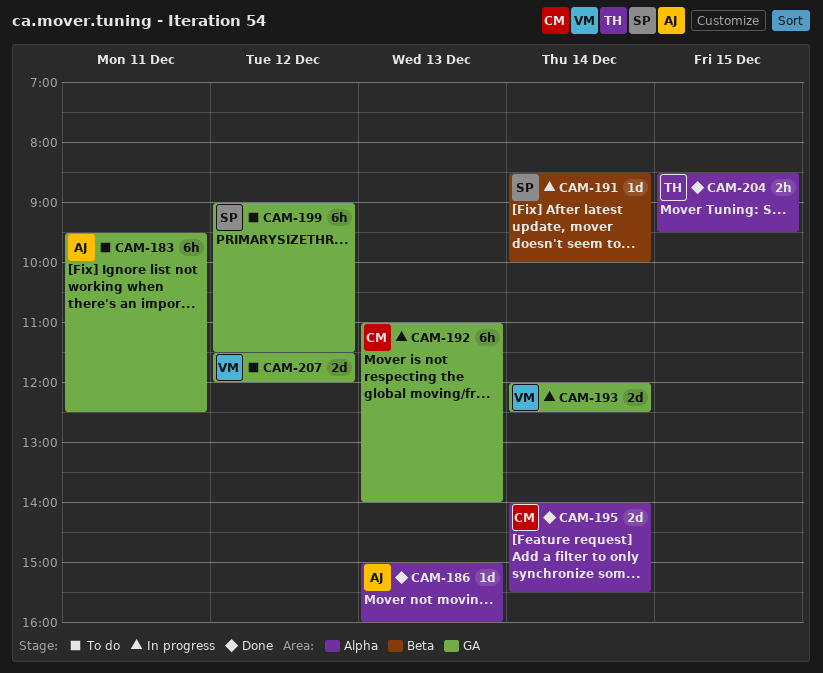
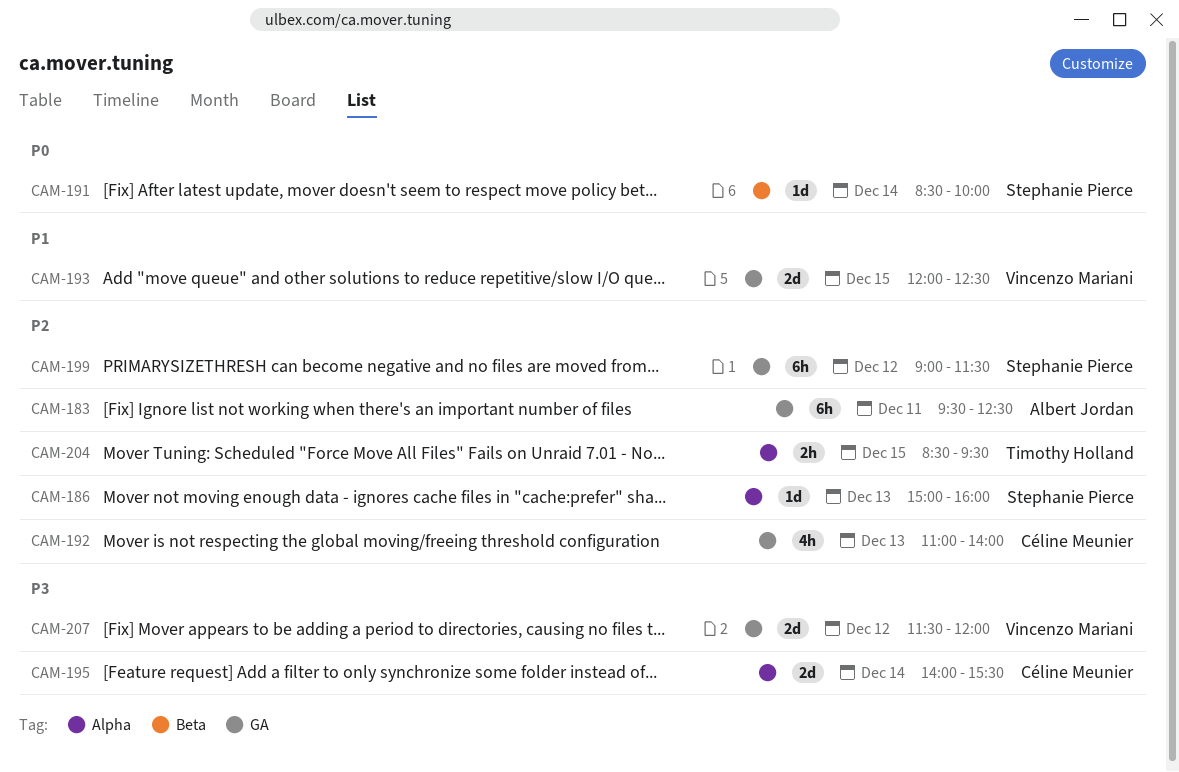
CAM-186, owner: Albert Jordan -> Stephanie Pierce
CAM-192, estimate: 6h -> 4h
CAM-193, day: Dec 14 -> Dec 15

